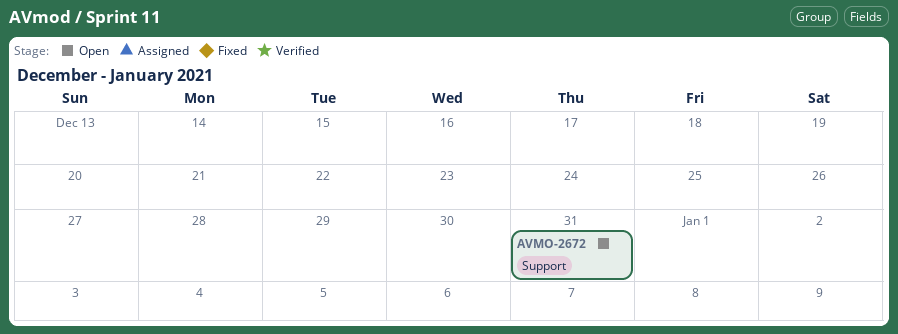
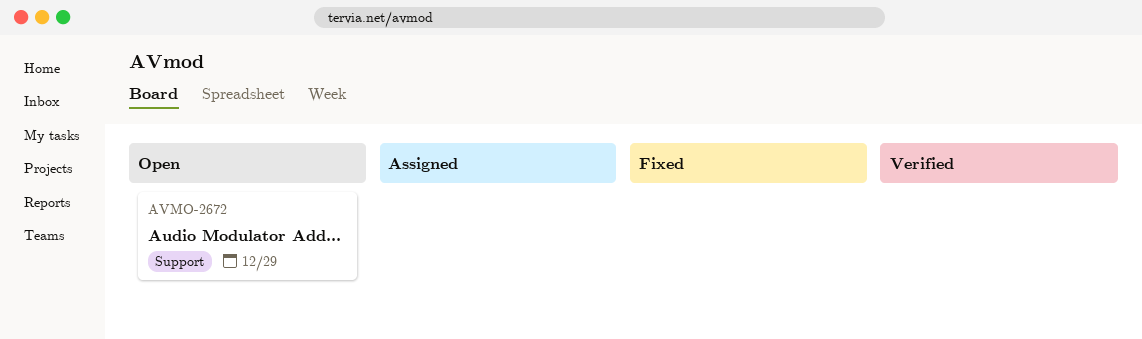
AVMO-2672, due: Dec 31 -> Dec 29

